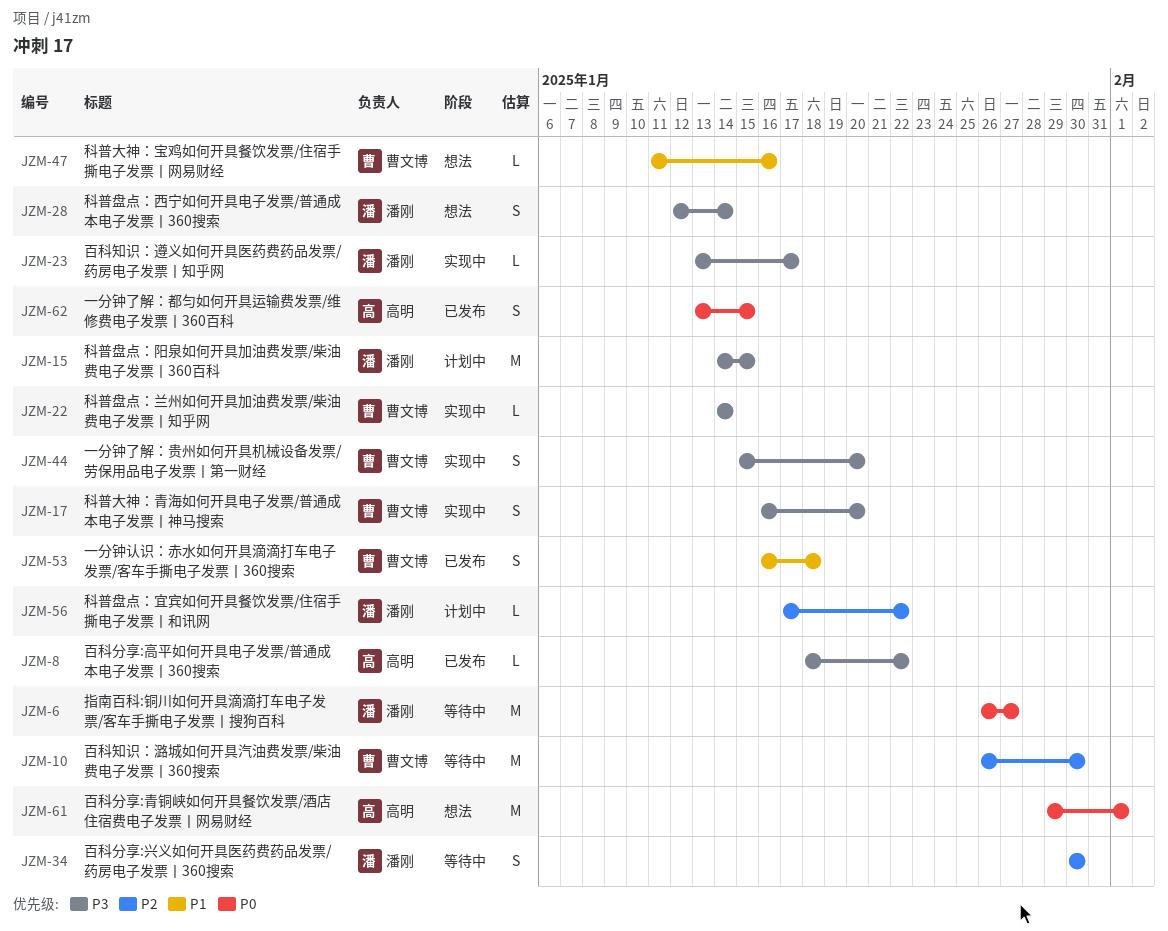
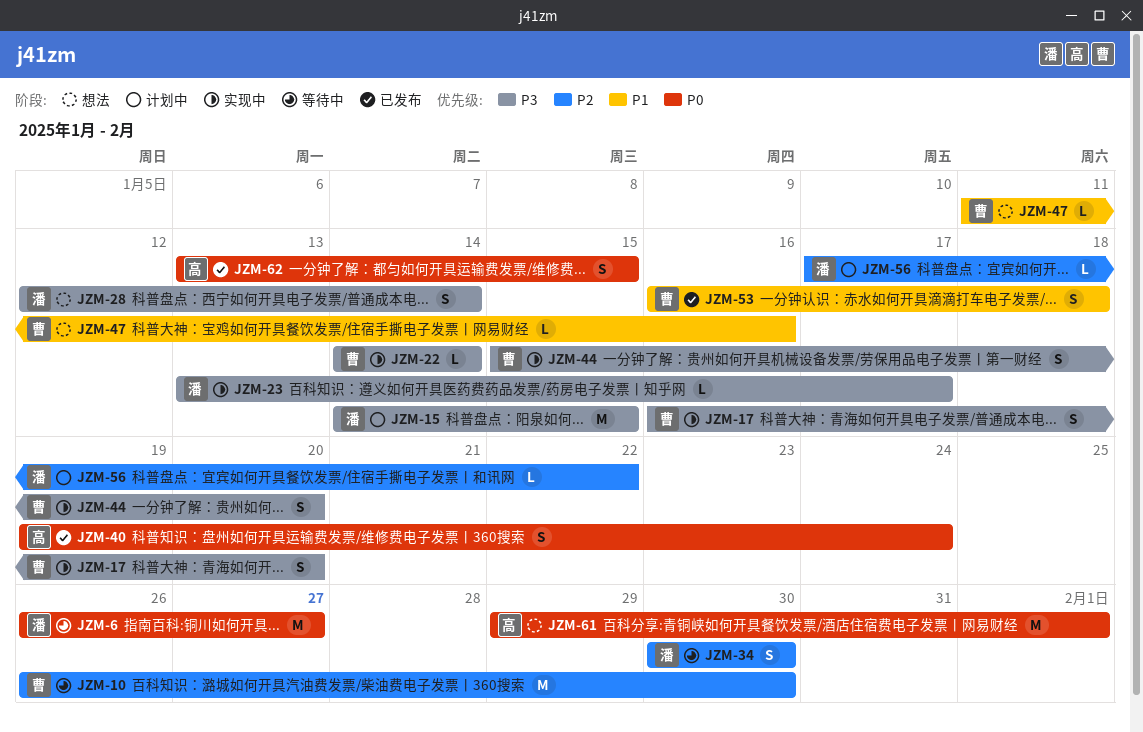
JZM-8: present -> none
JZM-40: none -> present

